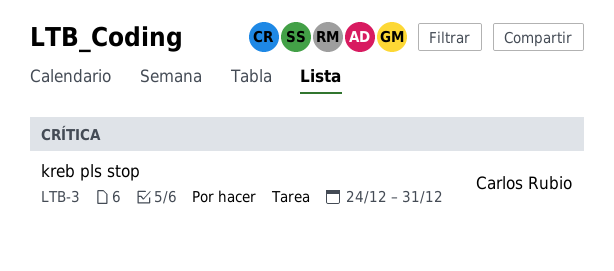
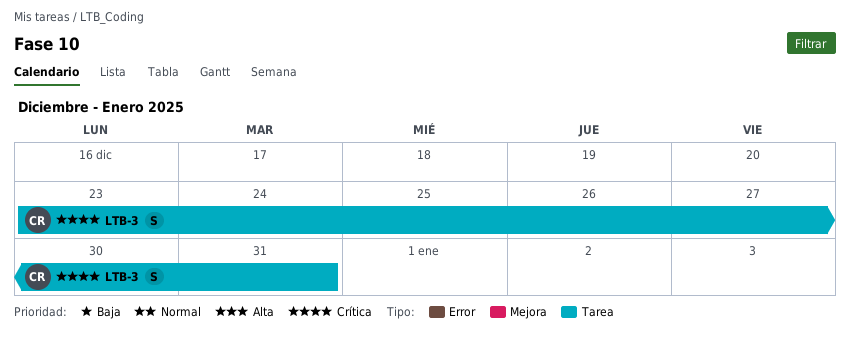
LTB-3, start: Dec 24 -> Dec 23

